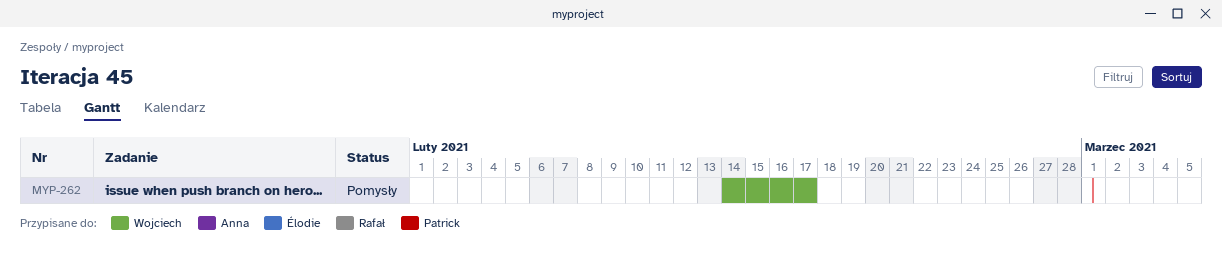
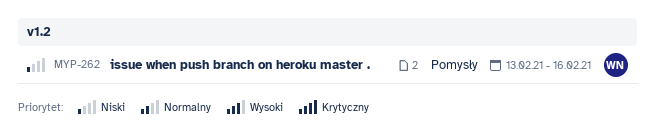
MYP-262, start: Feb 14 -> Feb 13
MYP-262, due: Feb 17 -> Feb 16

